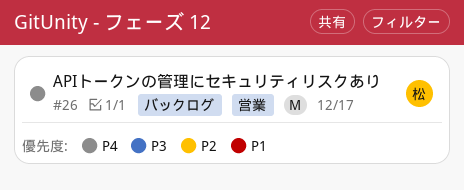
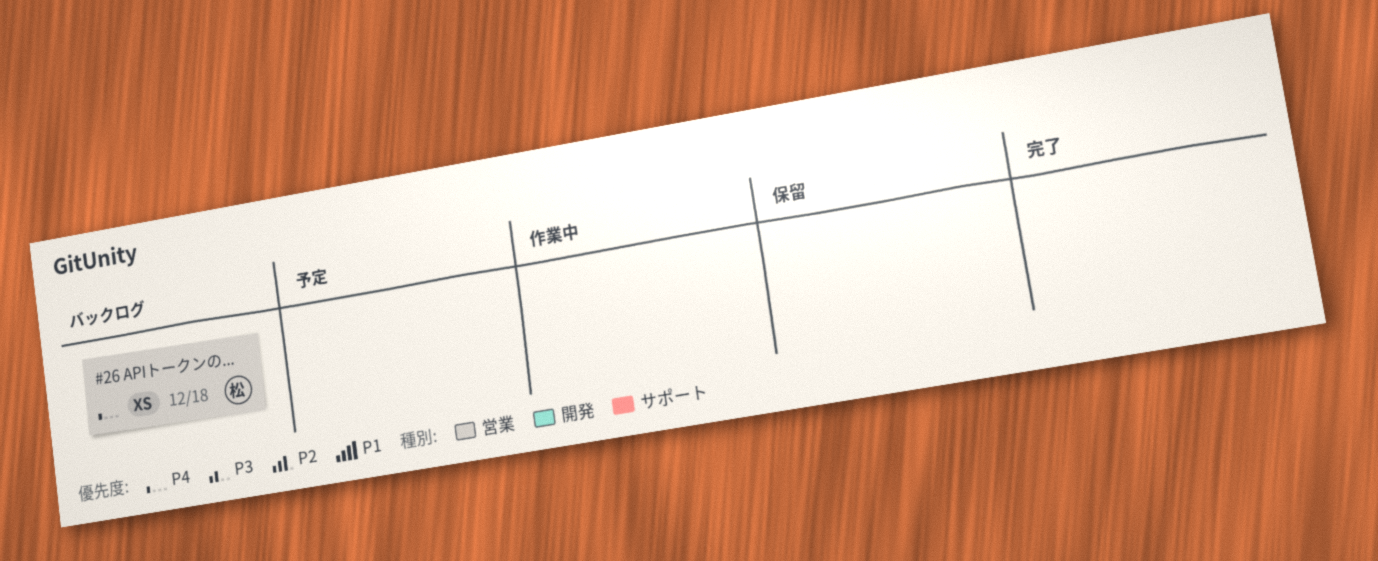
#26, estimate: M -> XS
#26, due: Dec 17 -> Dec 18

